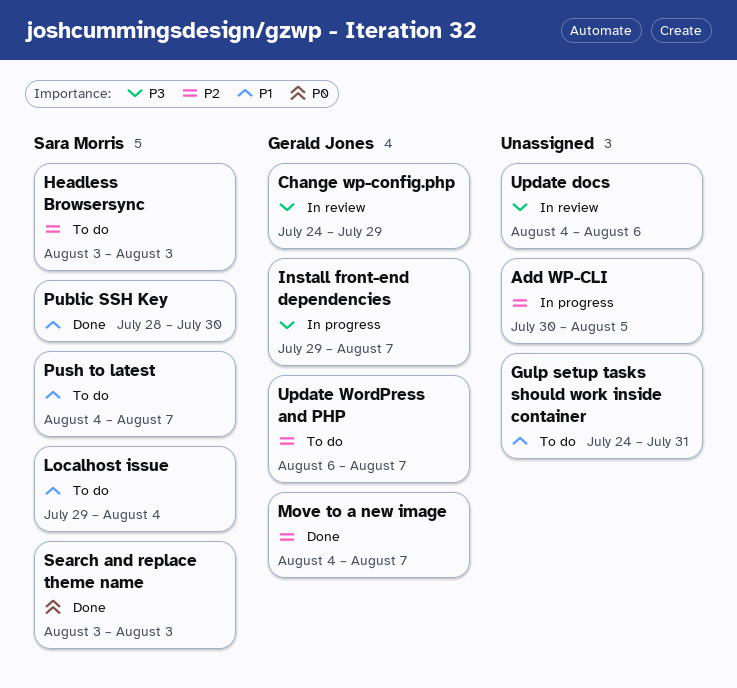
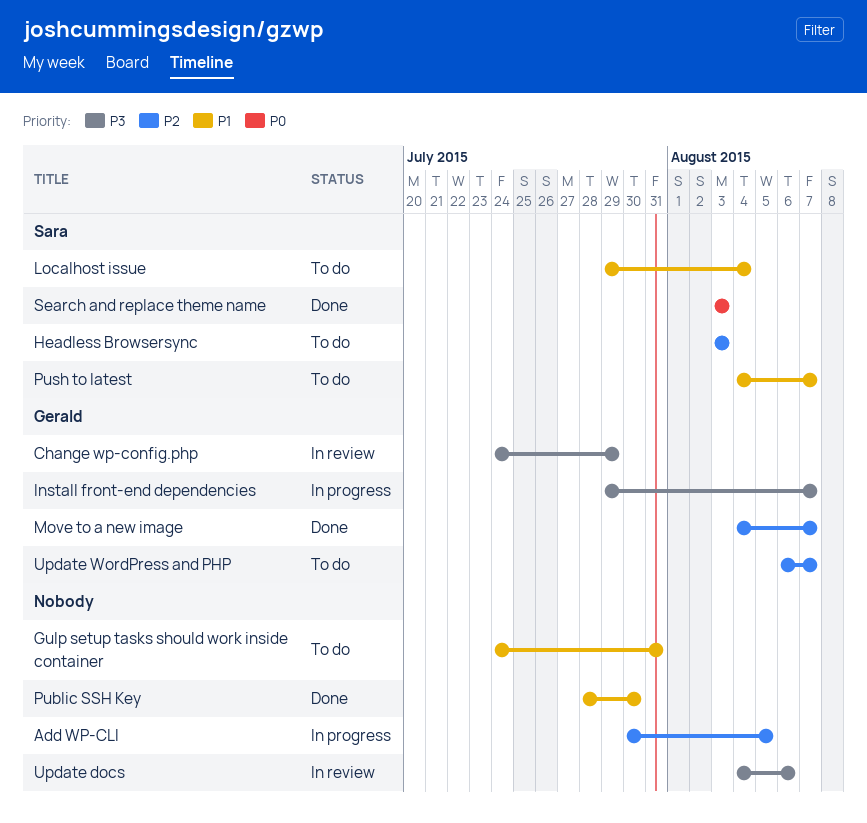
Public SSH Key, owner: Sara Morris -> none

